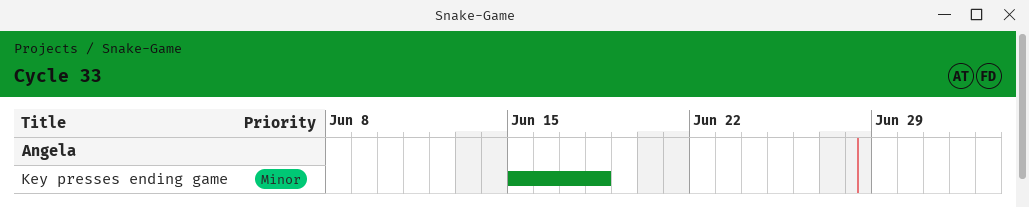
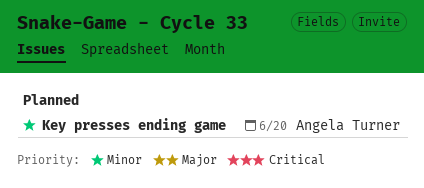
Key presses ending game, due: Jun 18 -> Jun 20

